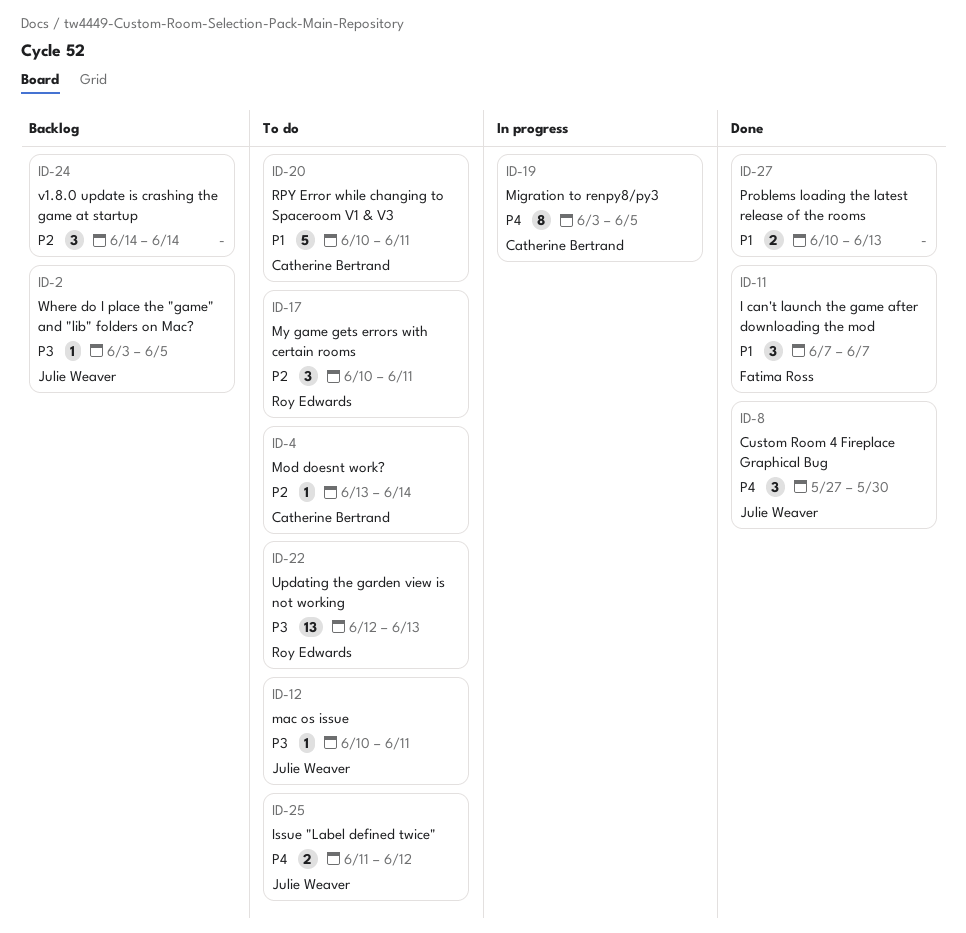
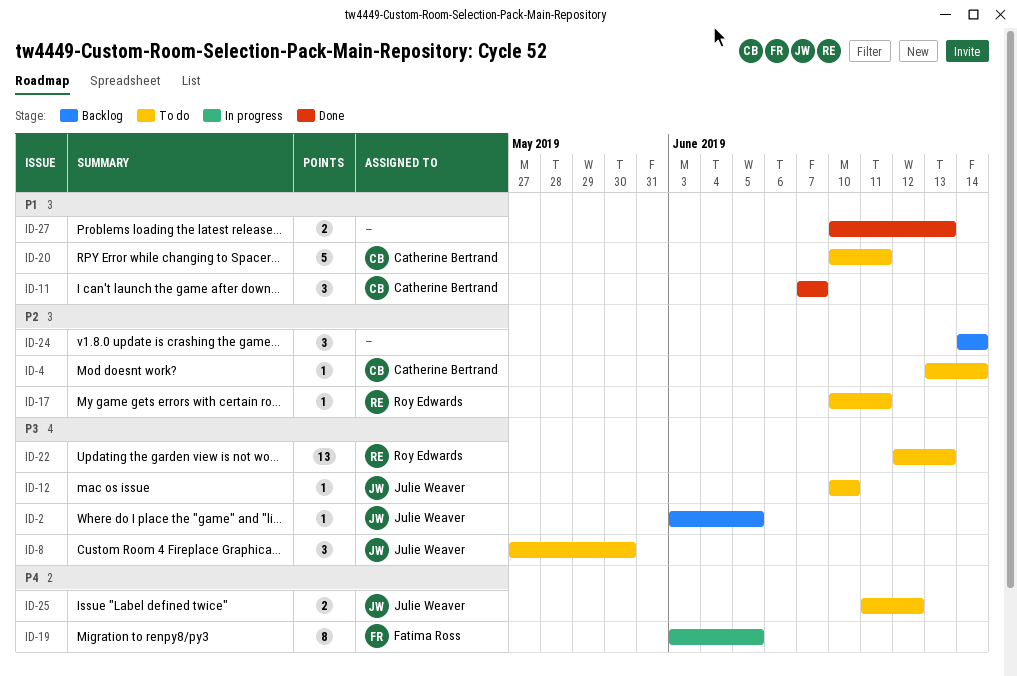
ID-8, status: Done -> To do
ID-8, priority: P4 -> P3
ID-11, owner: Fatima Ross -> Catherine Bertrand
ID-12, due: Jun 11 -> Jun 10
ID-17, estimate: 3 -> 1
ID-19, owner: Catherine Bertrand -> Fatima Ross

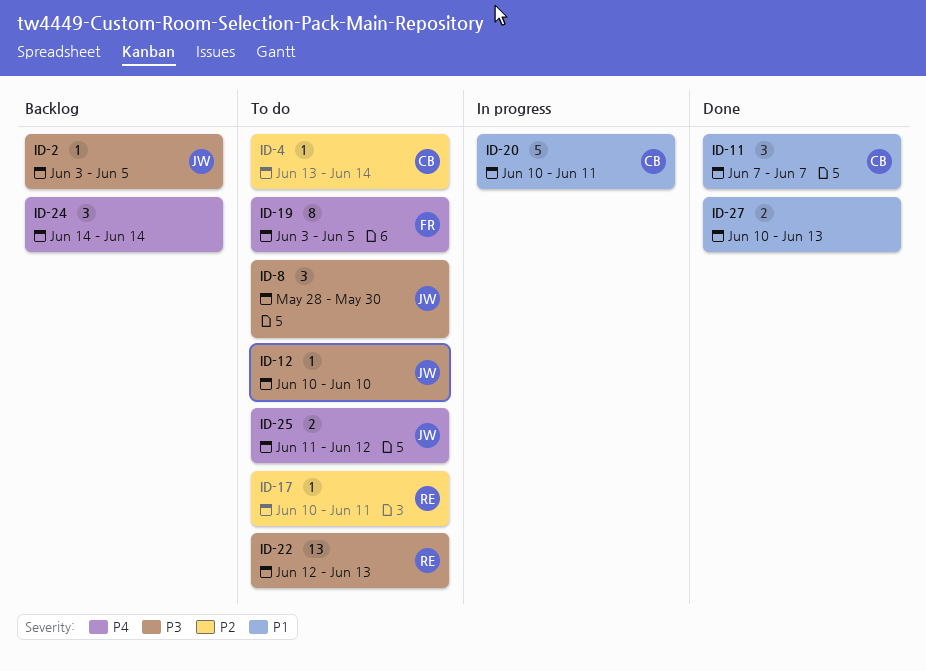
ID-8, start: May 27 -> May 28
ID-19, status: In progress -> To do
ID-20, status: To do -> In progress
ID-24, priority: P2 -> P4

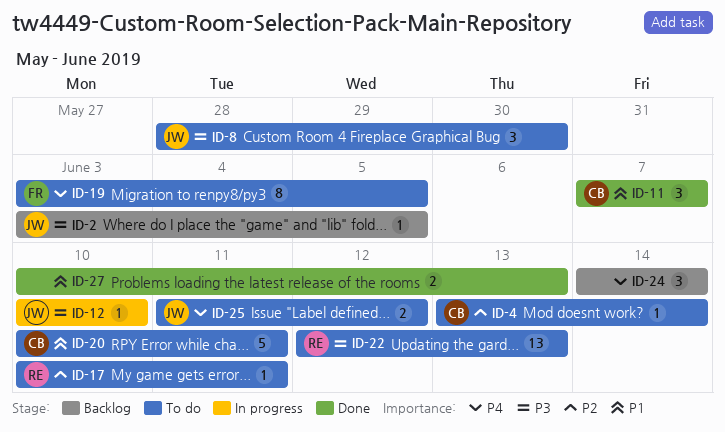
ID-12, status: To do -> In progress
ID-20, status: In progress -> To do

